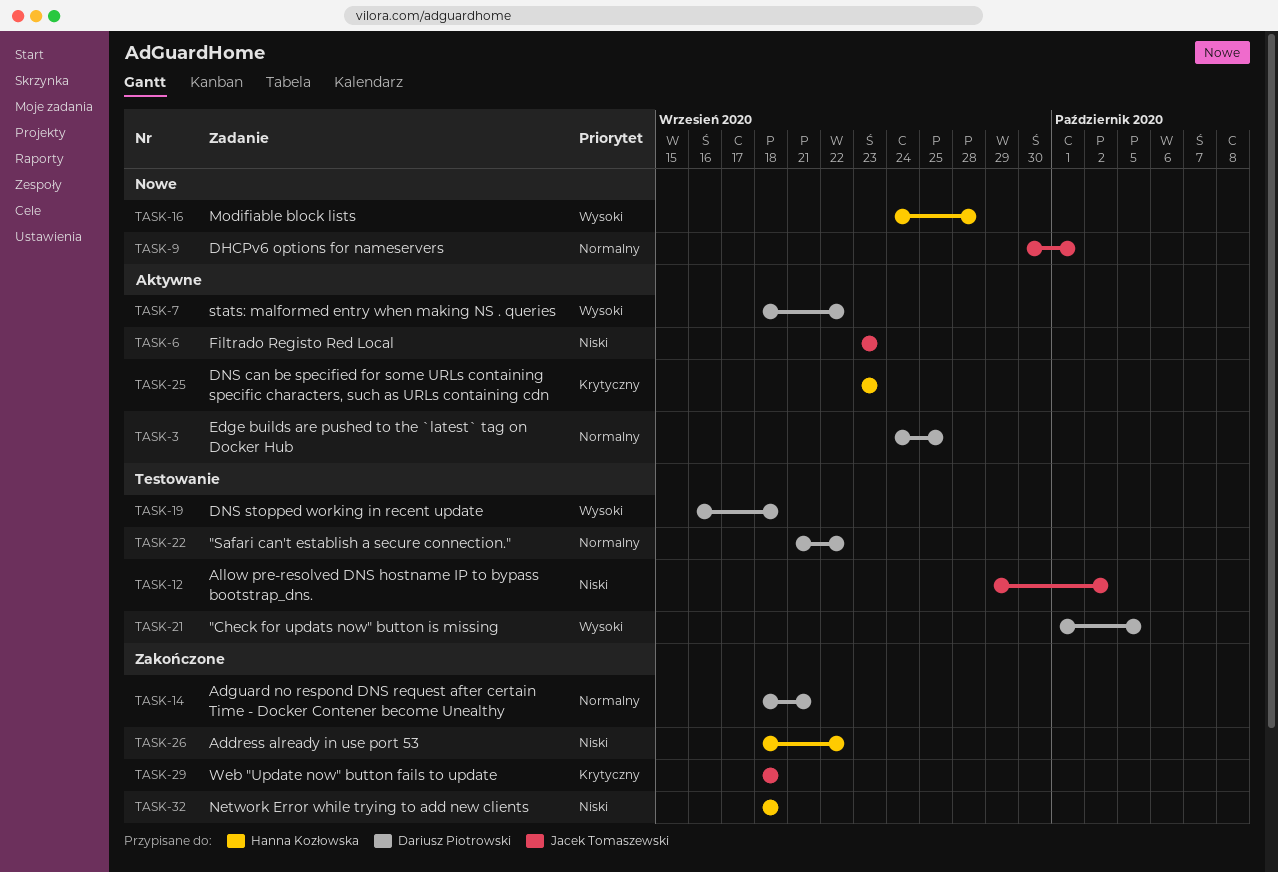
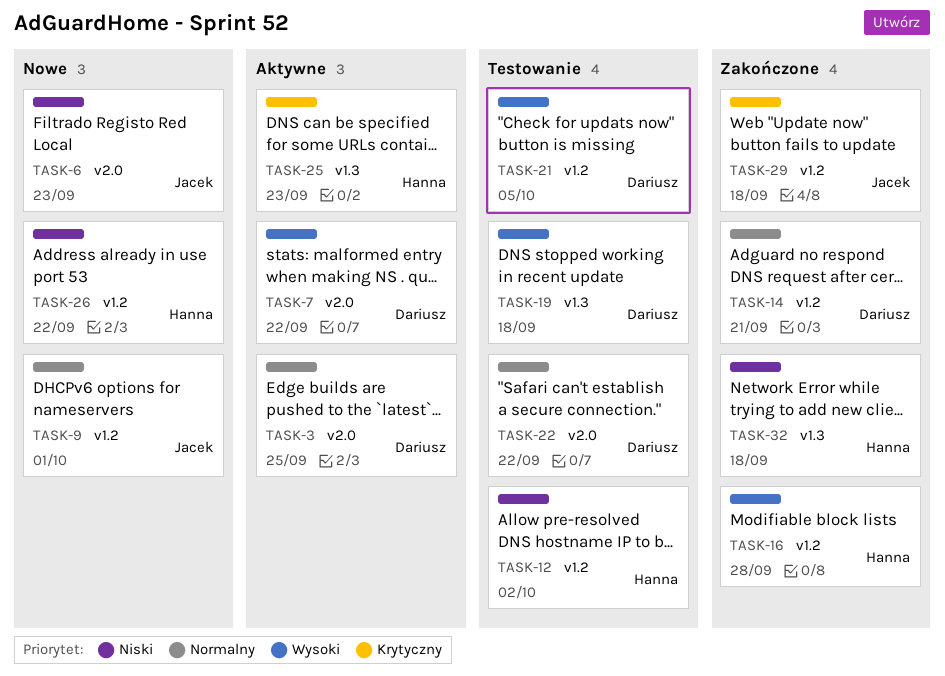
TASK-6, status: Aktywne -> Nowe
TASK-12, owner: Jacek Tomaszewski -> Hanna Kozłowska
TASK-16, status: Nowe -> Zakończone
TASK-26, status: Zakończone -> Nowe

